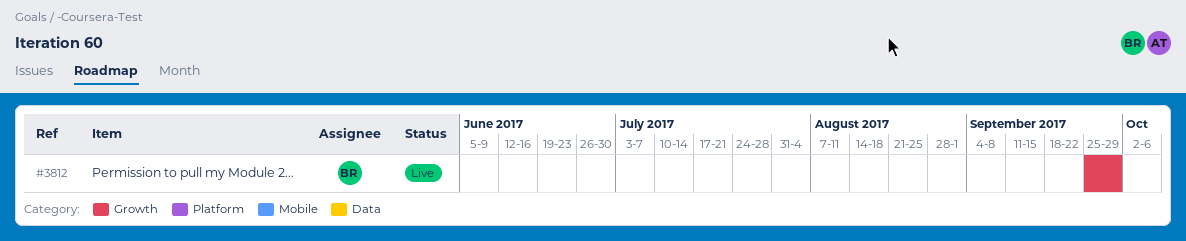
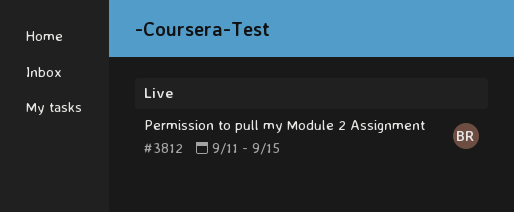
#3812, start: Sep 25 -> Sep 11
#3812, due: Sep 29 -> Sep 15

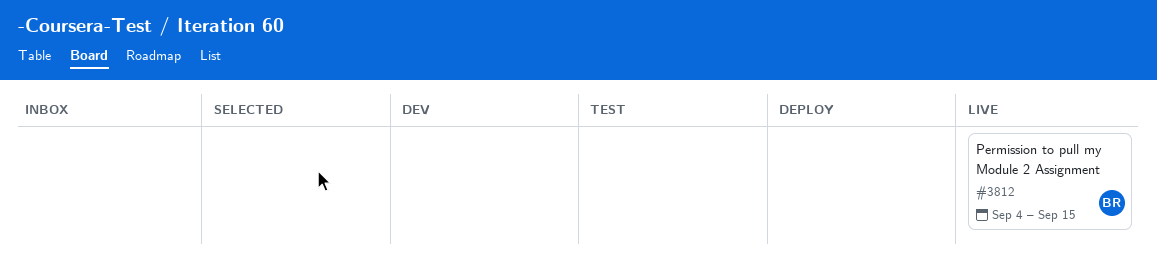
#3812, start: Sep 11 -> Sep 4

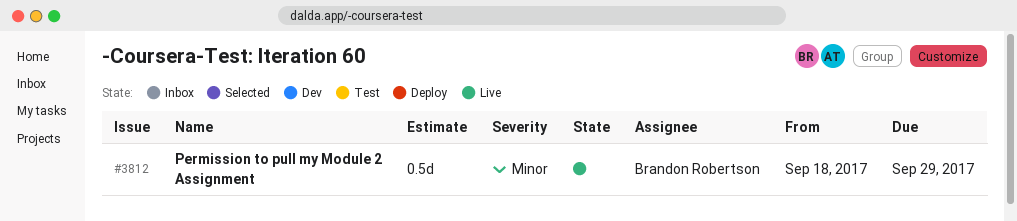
#3812, start: Sep 4 -> Sep 18
#3812, due: Sep 15 -> Sep 29

